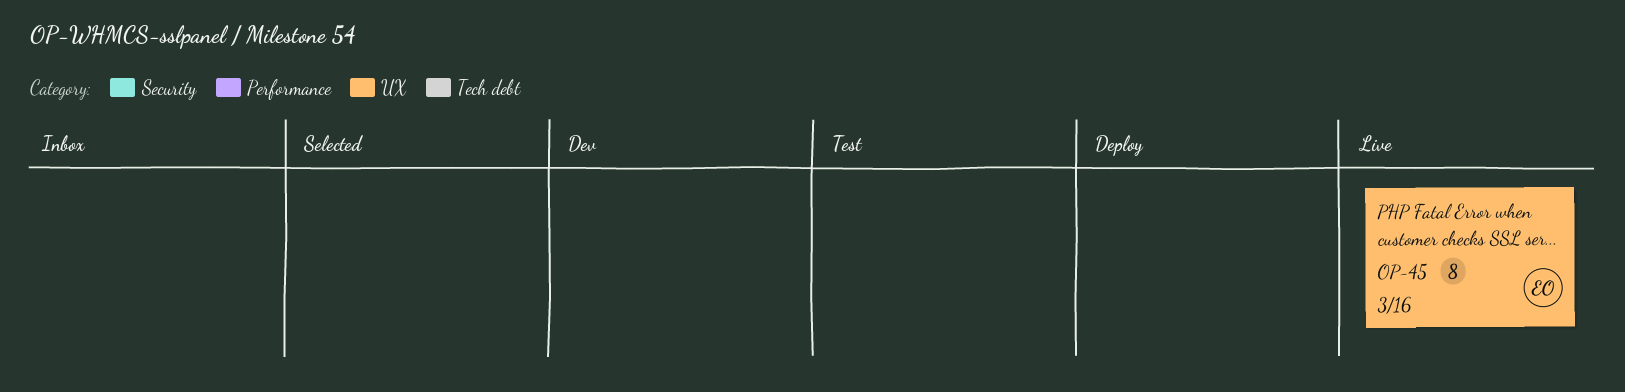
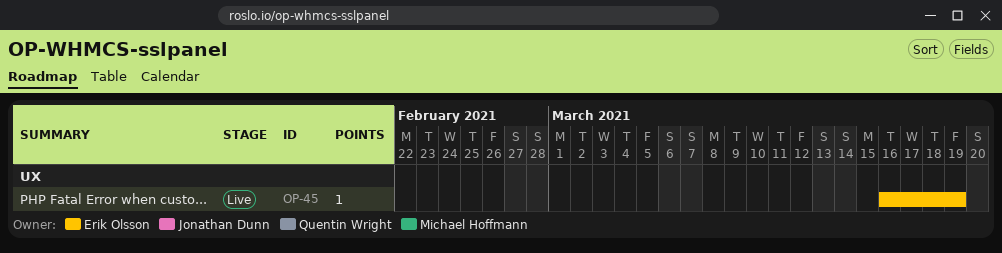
OP-45, estimate: 8 -> 1
OP-45, due: Mar 16 -> Mar 19

